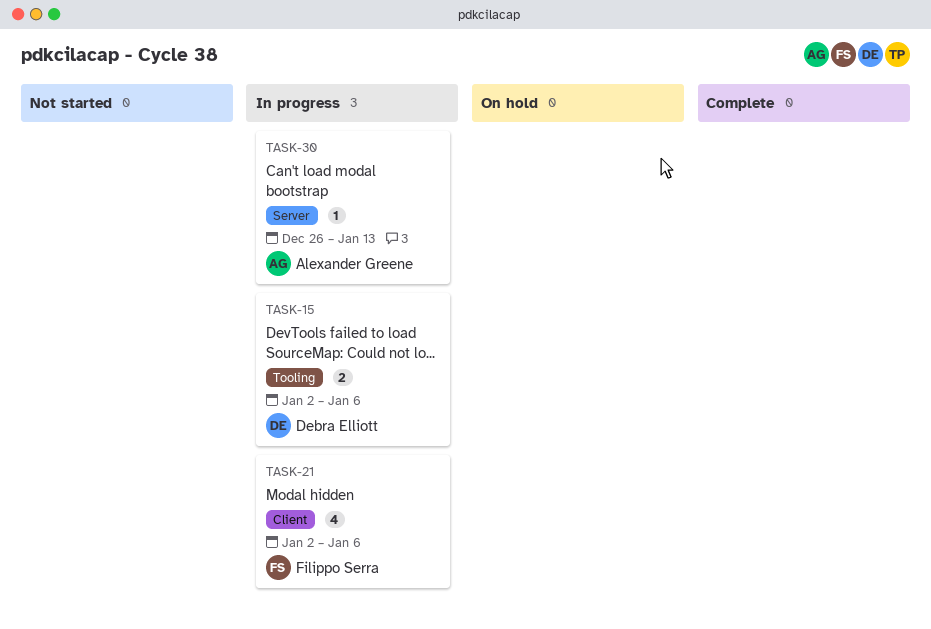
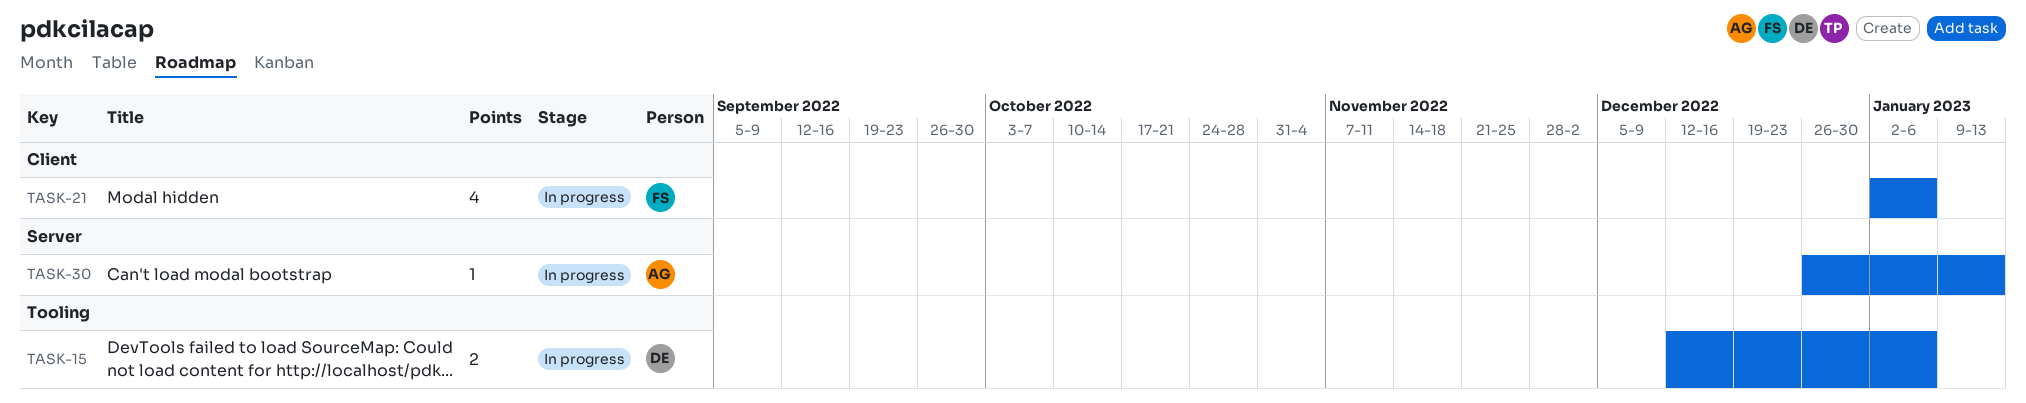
TASK-15, start: Jan 2 -> Dec 12

